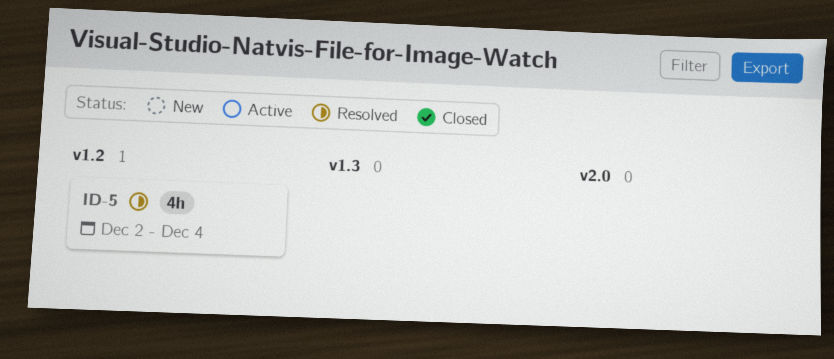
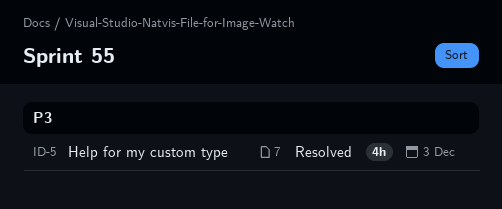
ID-5, due: Dec 4 -> Dec 3

